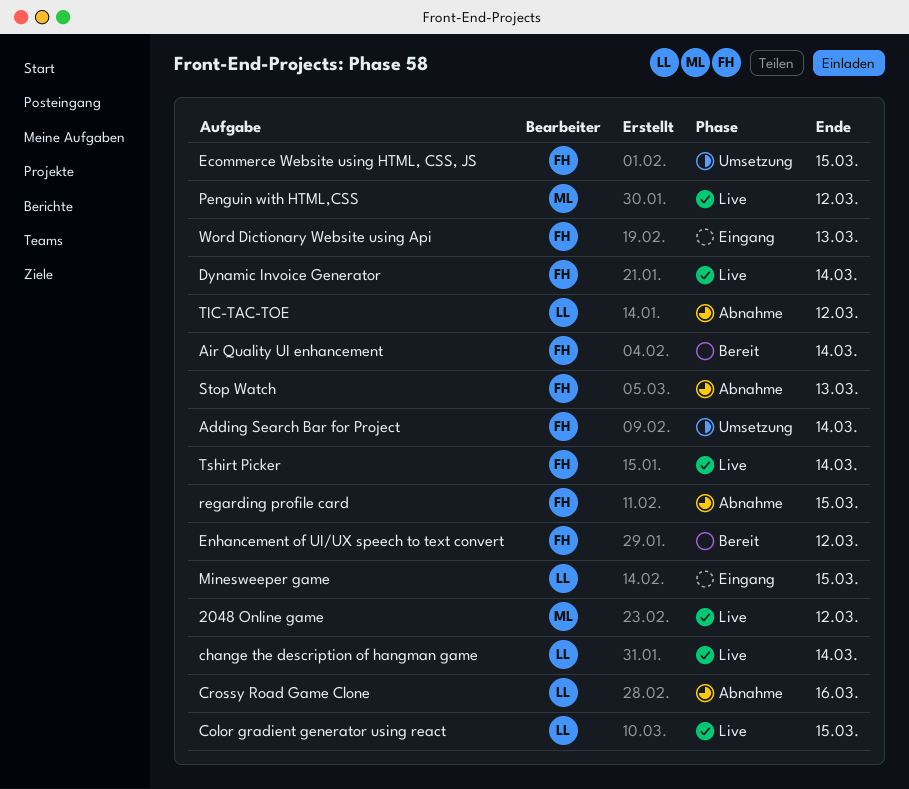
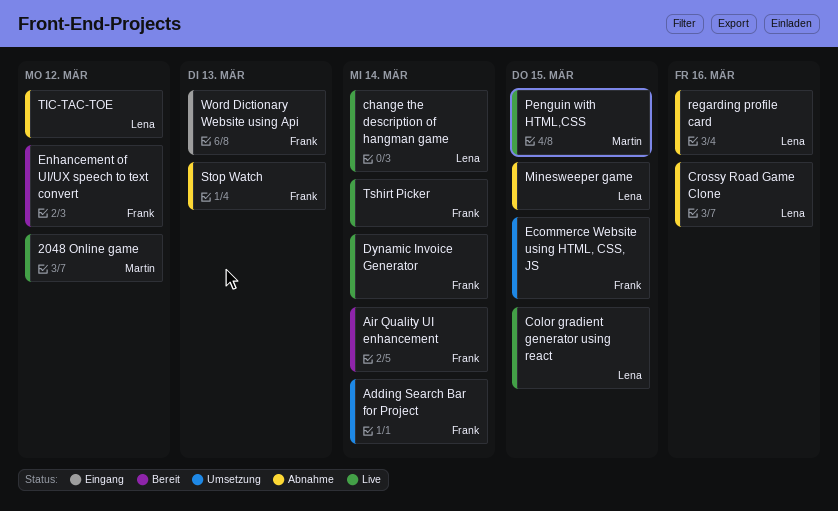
Minesweeper game, status: Eingang -> Abnahme
Penguin with HTML,CSS, due: Mar 12 -> Mar 15
regarding profile card, owner: Frank -> Lena
regarding profile card, due: Mar 15 -> Mar 16

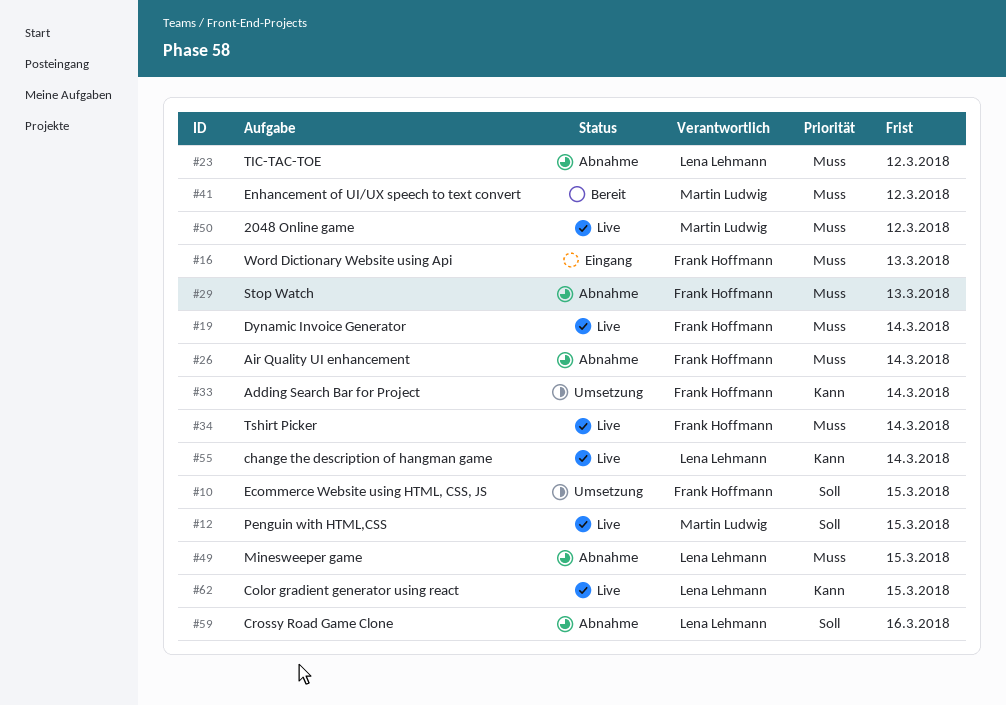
Air Quality UI enhancement, status: Bereit -> Abnahme
Enhancement of UI/UX speech to text convert, owner: Frank Hoffmann -> Martin Ludwig
regarding profile card: present -> none

